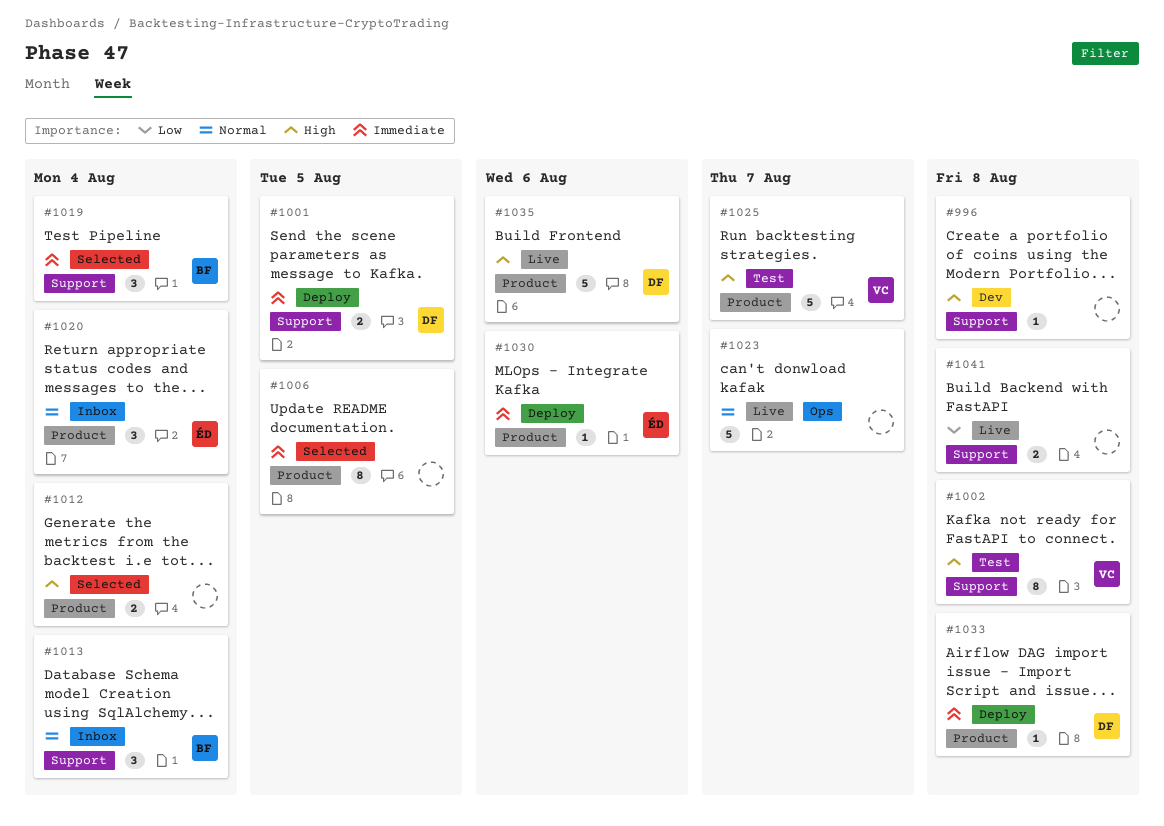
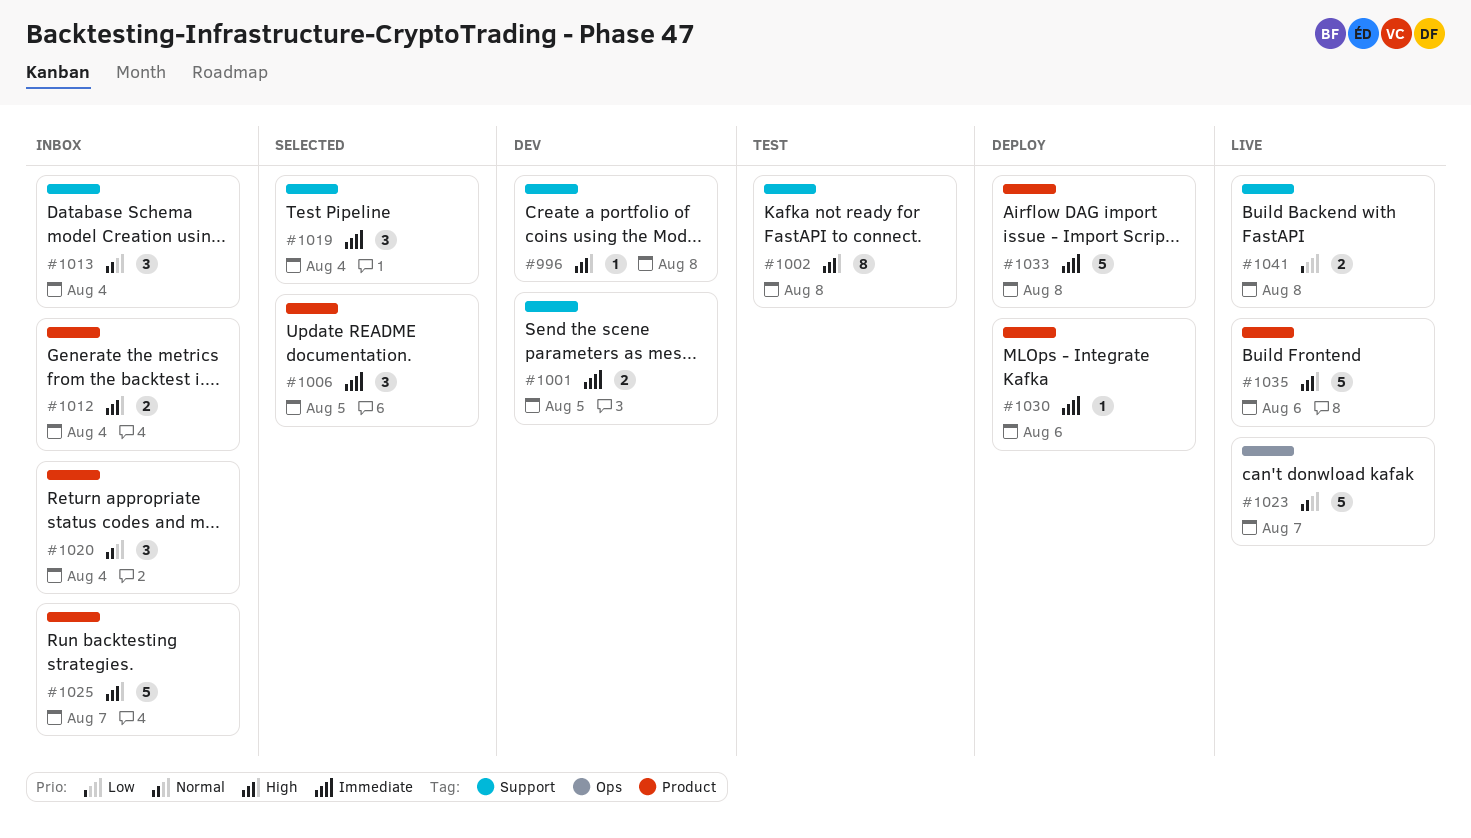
#1001, status: Deploy -> Dev
#1006, estimate: 8 -> 3
#1012, status: Selected -> Inbox
#1025, status: Test -> Inbox
#1033, estimate: 1 -> 5

